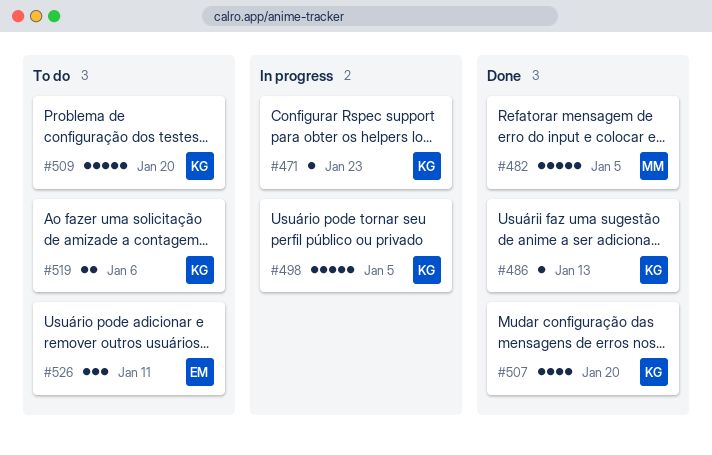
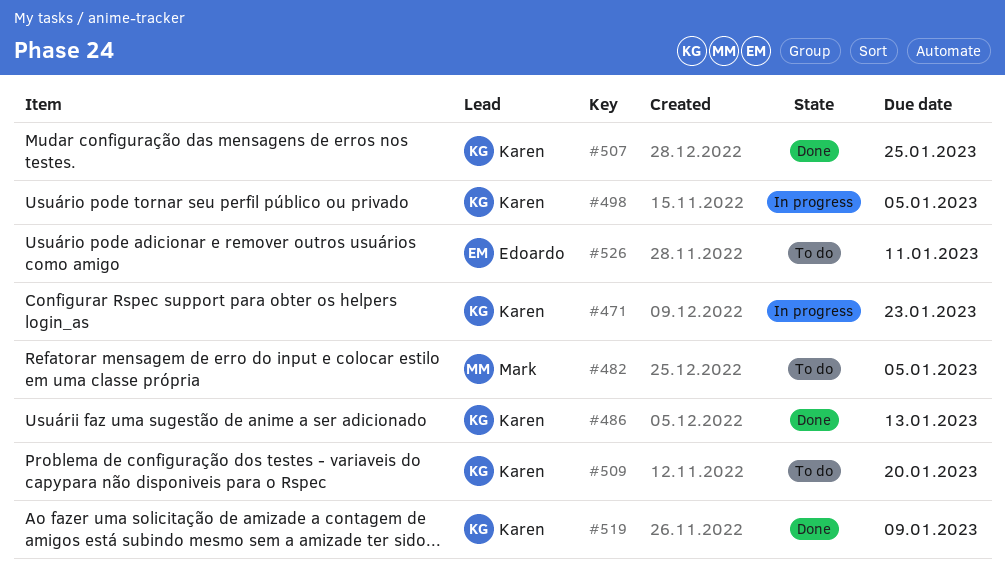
#482, status: Done -> To do
#507, due: Jan 20 -> Jan 25
#519, status: To do -> Done
#519, due: Jan 6 -> Jan 9

